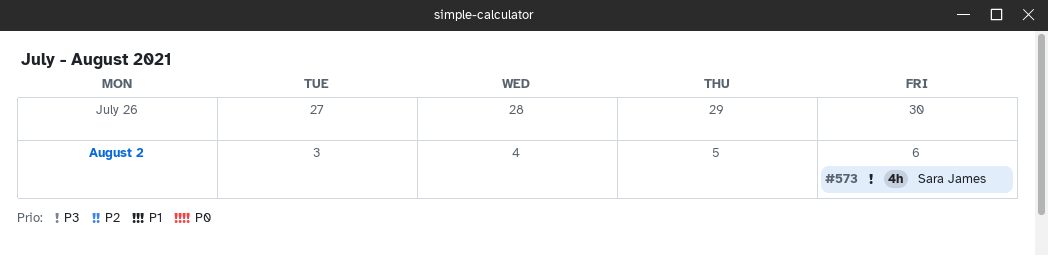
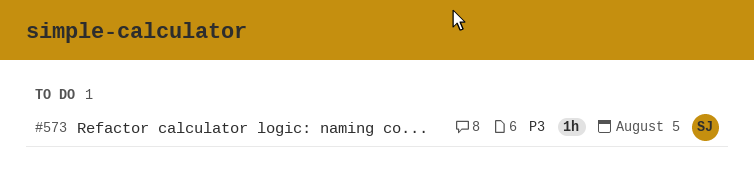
#573, estimate: 4h -> 1h
#573, due: Aug 6 -> Aug 5

